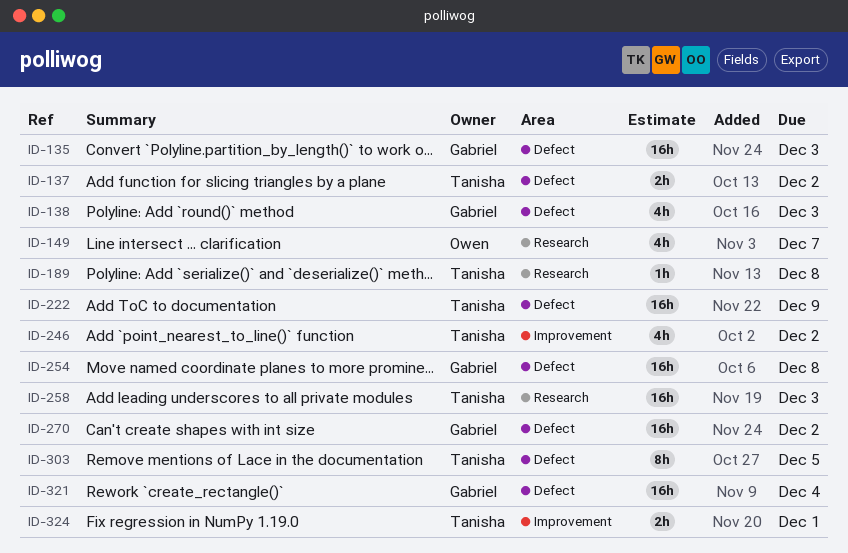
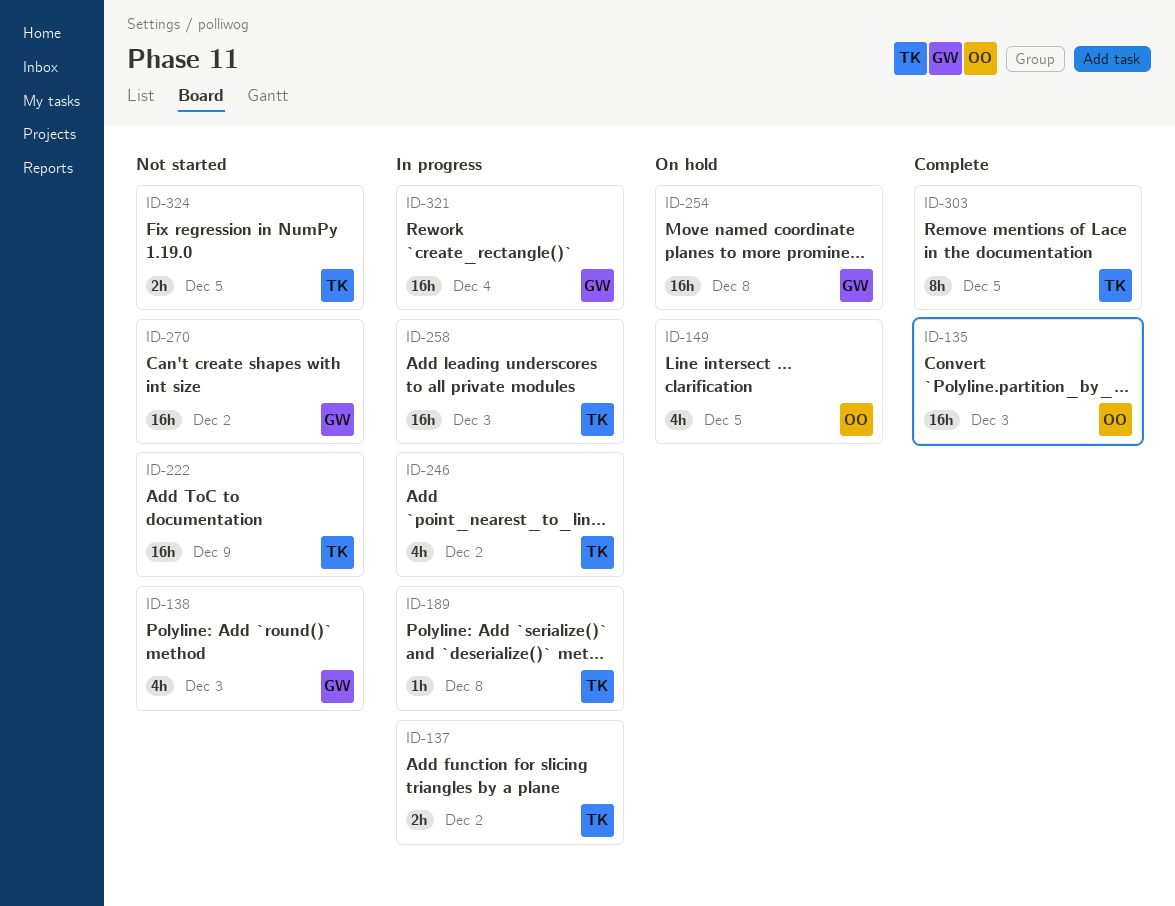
ID-135, owner: Gabriel -> Owen
ID-149, due: Dec 7 -> Dec 5
ID-324, due: Dec 1 -> Dec 5

